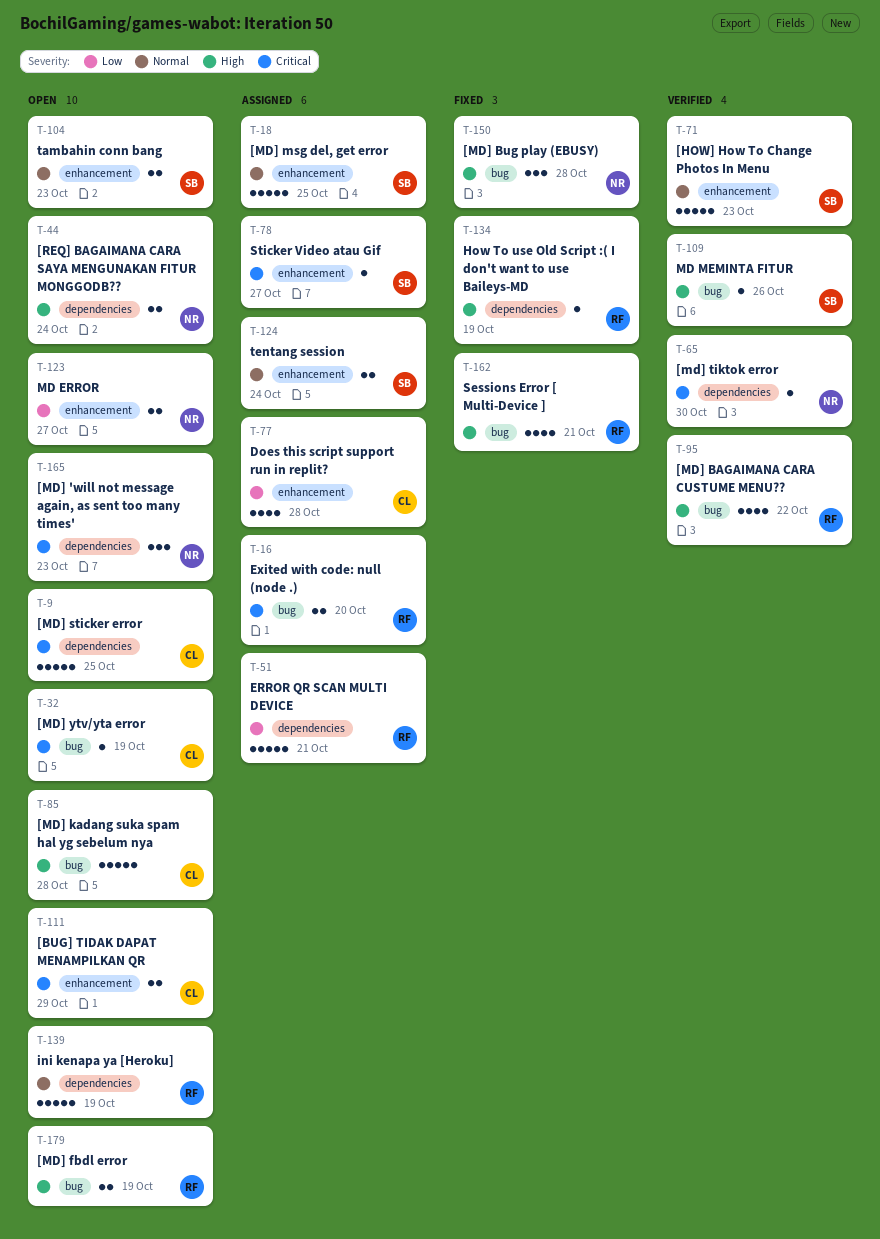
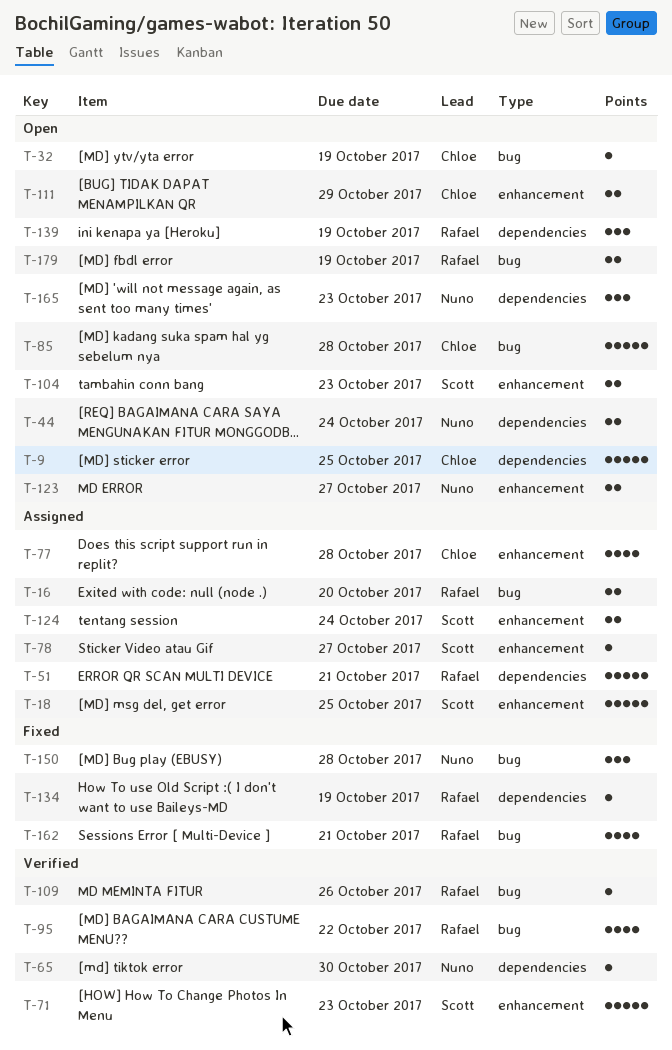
T-109, owner: Scott -> Rafael
T-139, estimate: 5 -> 3

